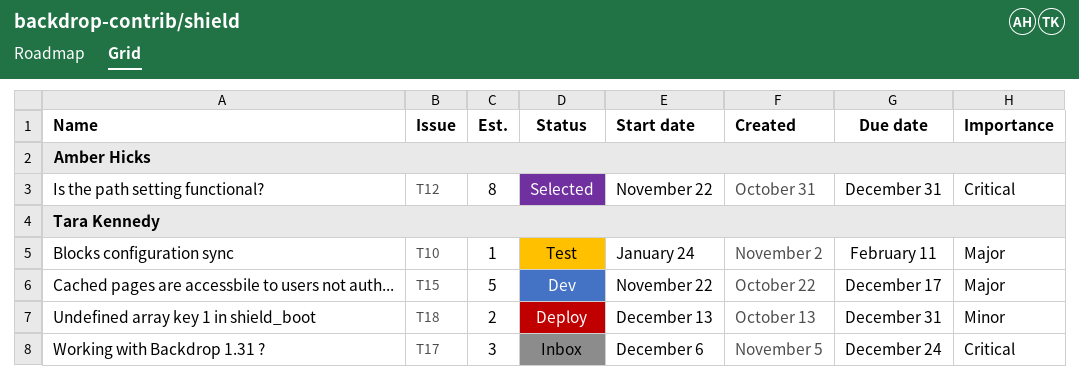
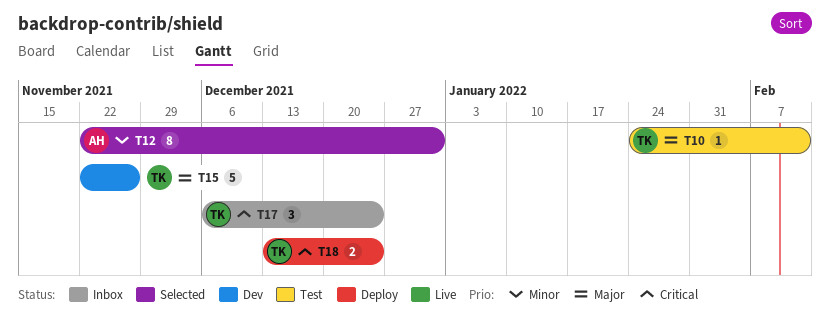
T12, priority: Critical -> Minor
T15, due: Dec 17 -> Nov 26
T18, priority: Minor -> Critical
T18, due: Dec 31 -> Dec 24

